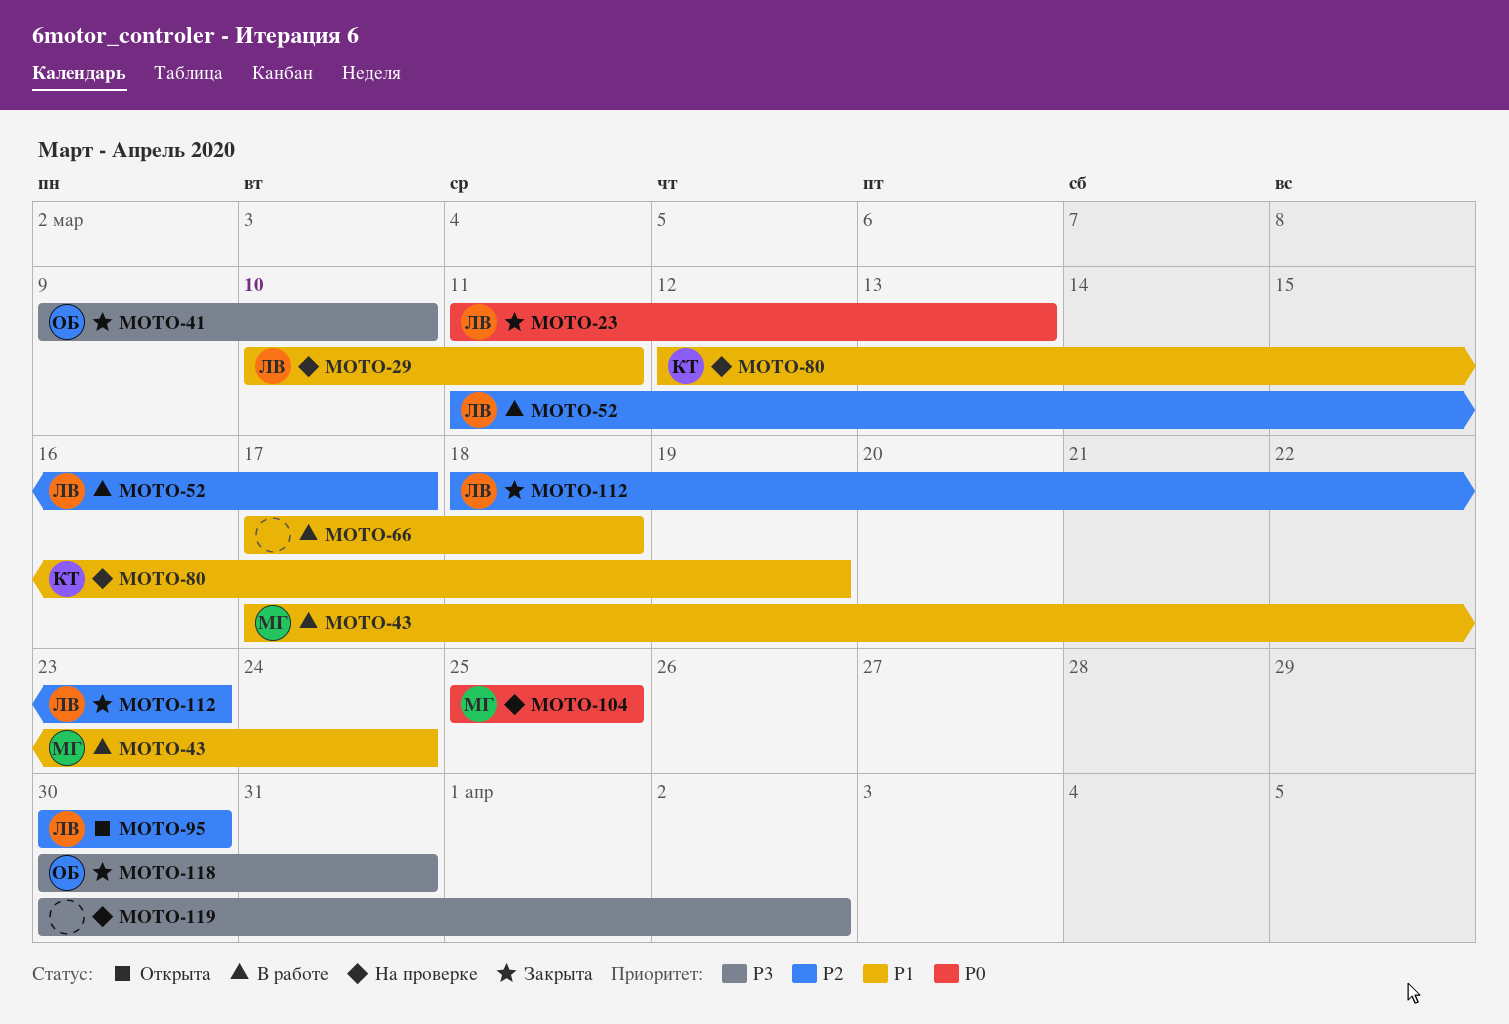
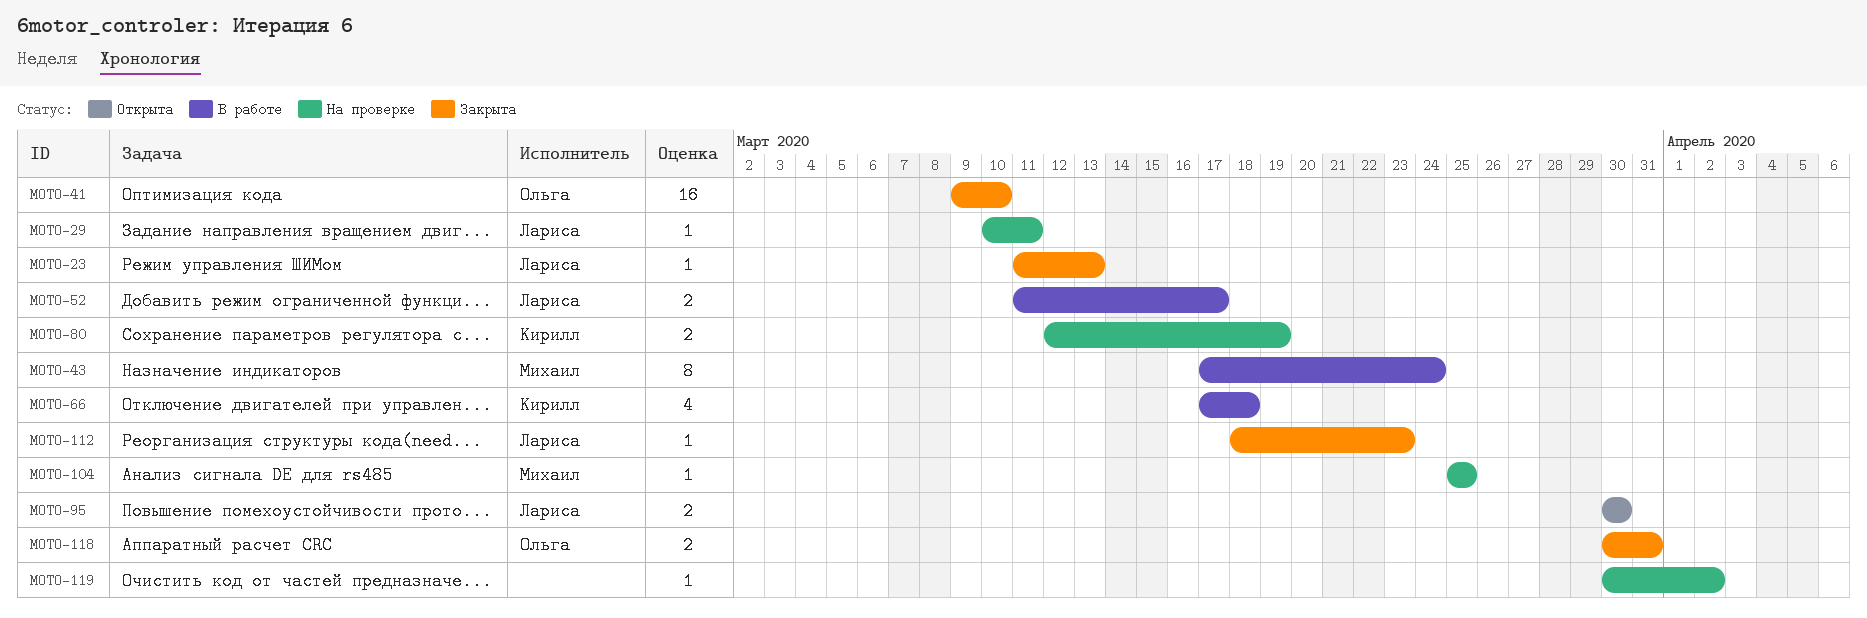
MOTO-66, owner: none -> Кирилл

